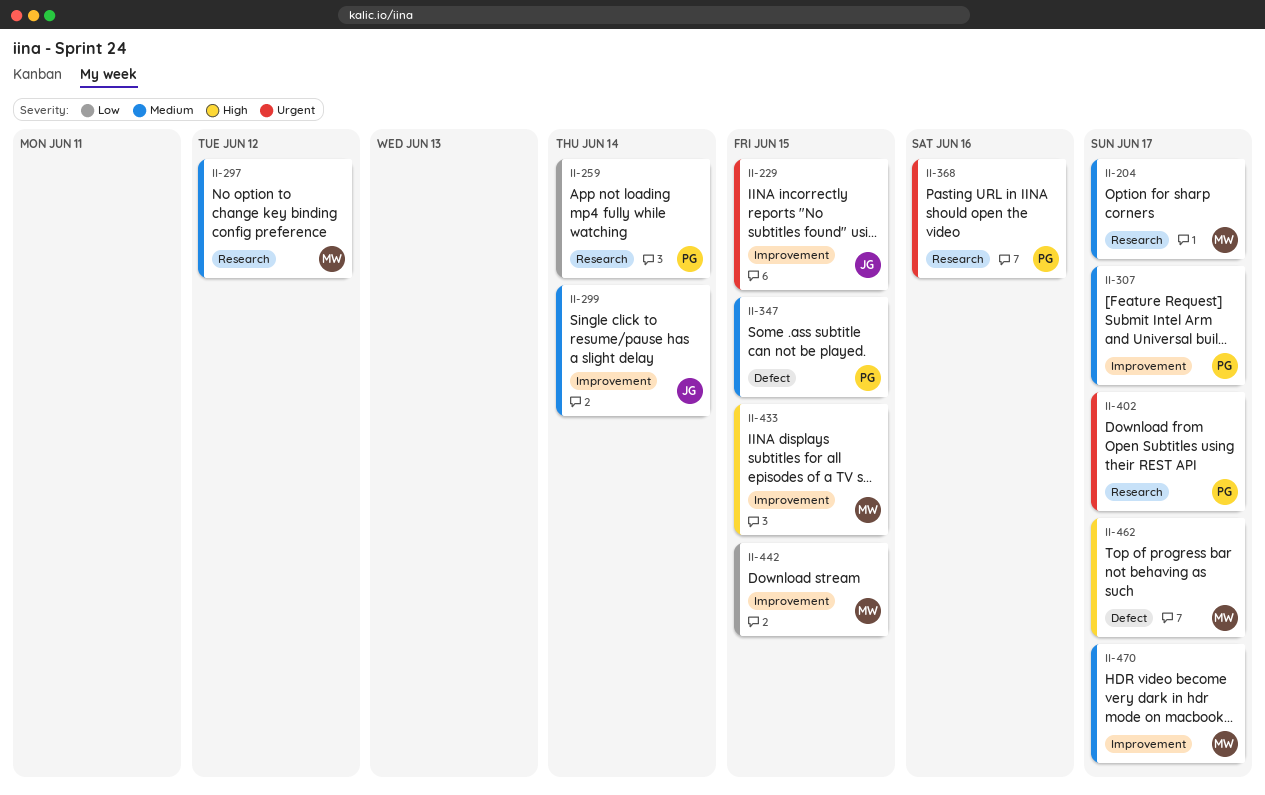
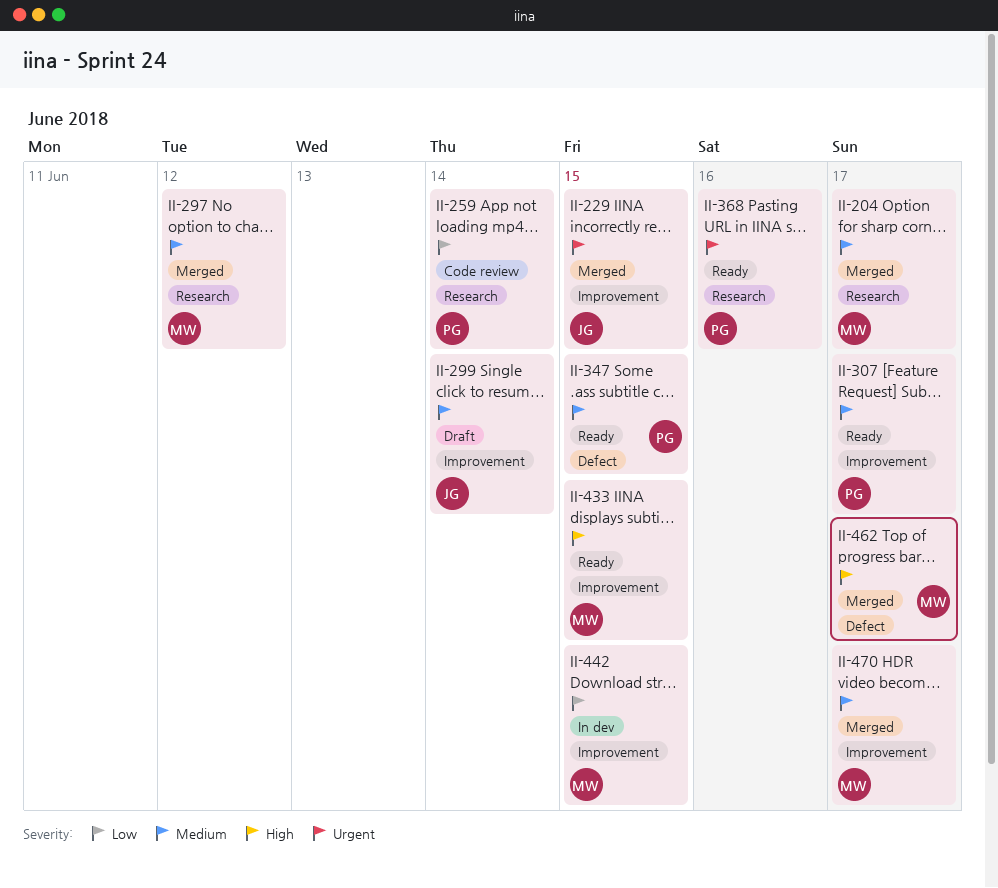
II-402: present -> none

